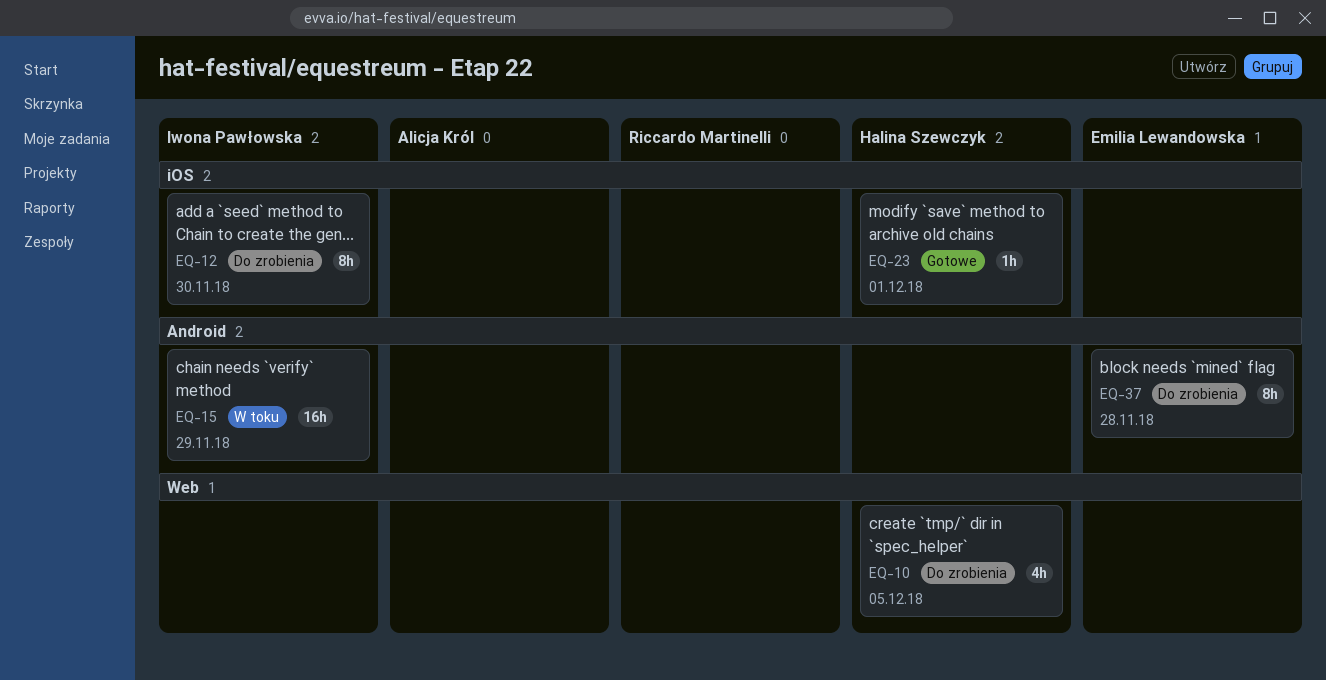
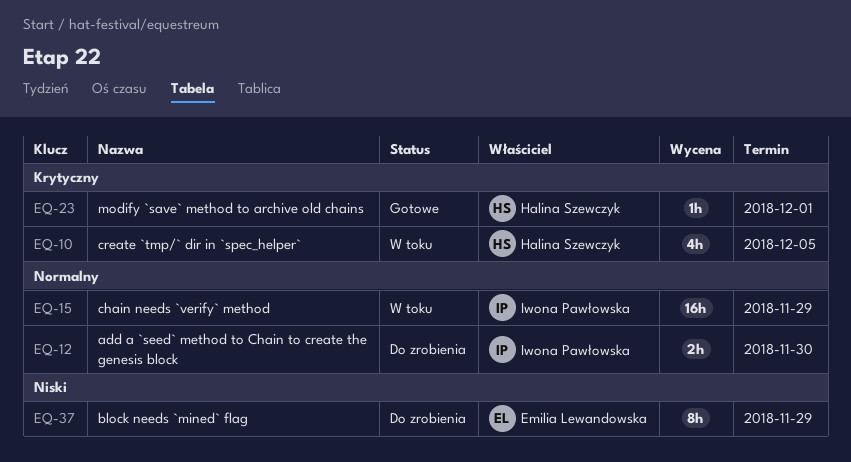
EQ-10, status: Do zrobienia -> W toku
EQ-12, estimate: 8h -> 2h
EQ-37, due: Nov 28 -> Nov 29

